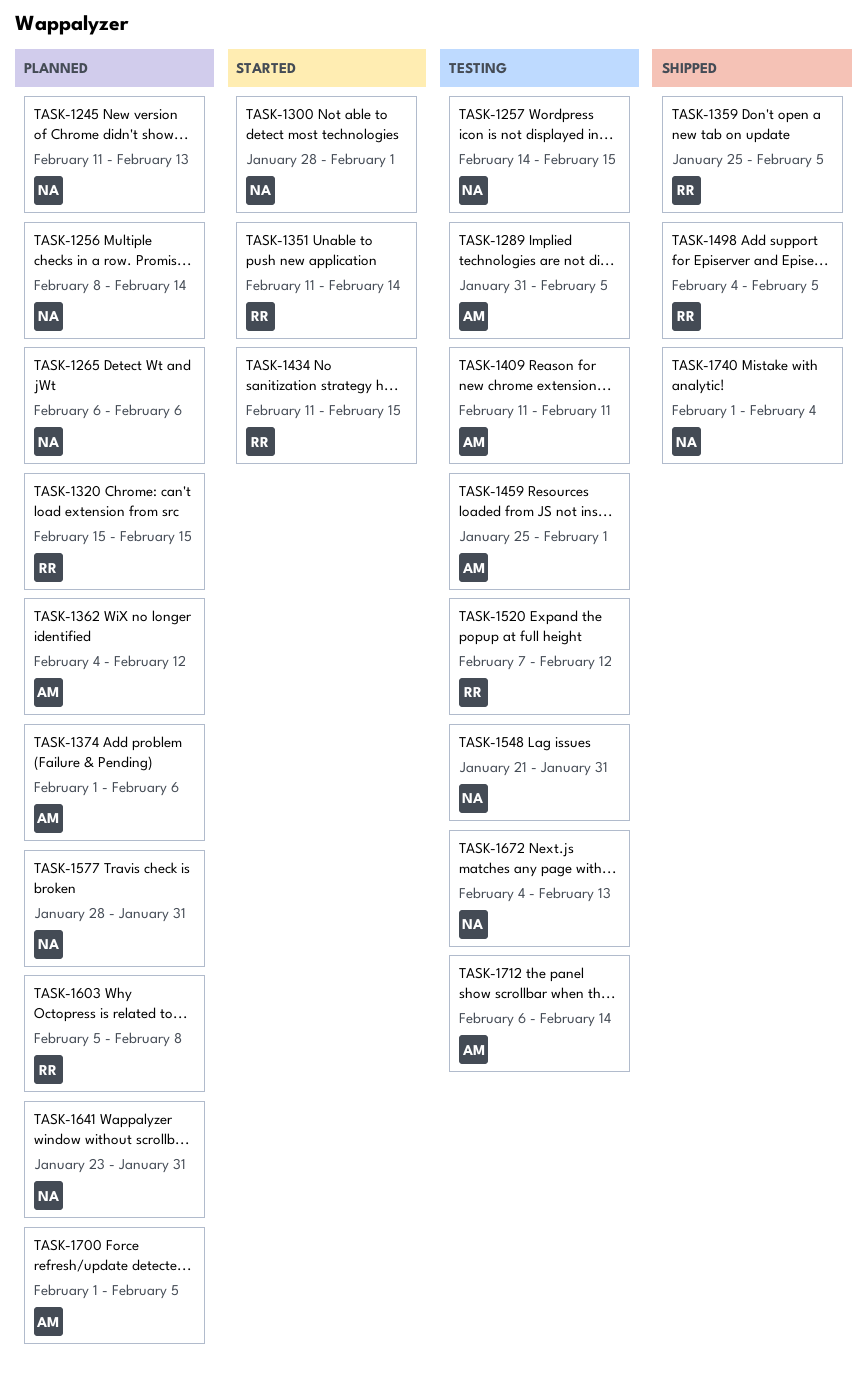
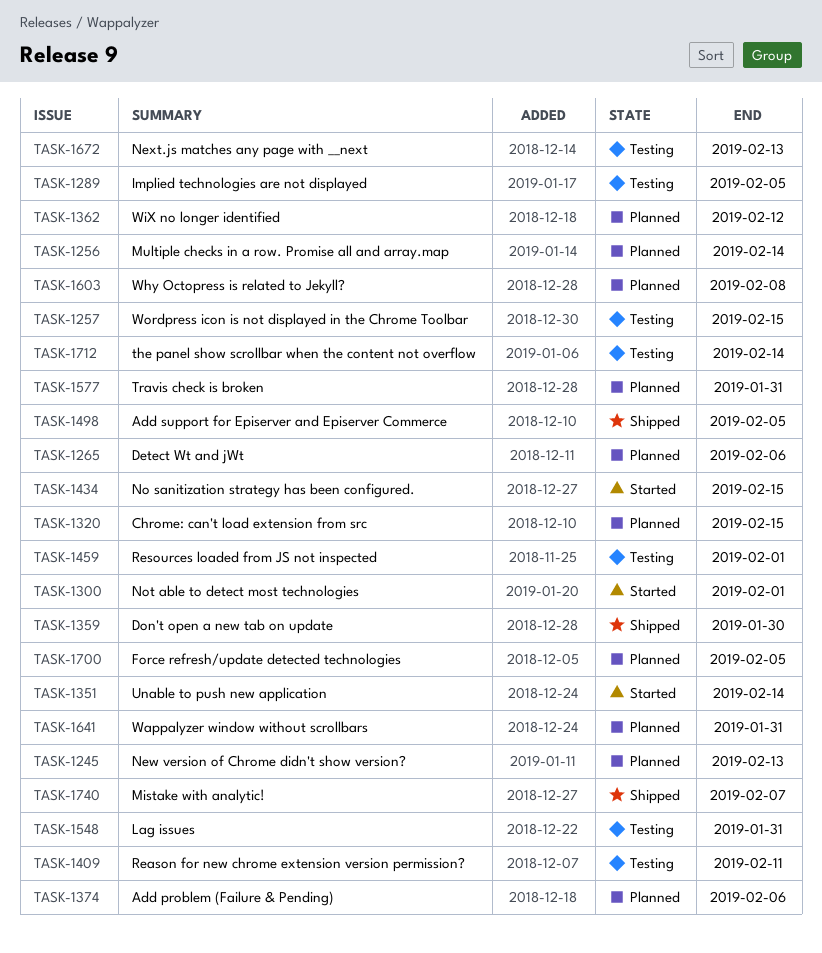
TASK-1359, due: Feb 5 -> Jan 30
TASK-1520: present -> none
TASK-1740, due: Feb 4 -> Feb 7

